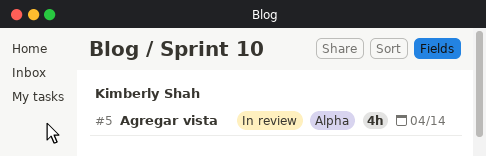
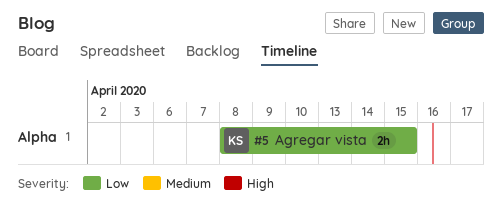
#5, estimate: 4h -> 2h
#5, due: Apr 14 -> Apr 15

